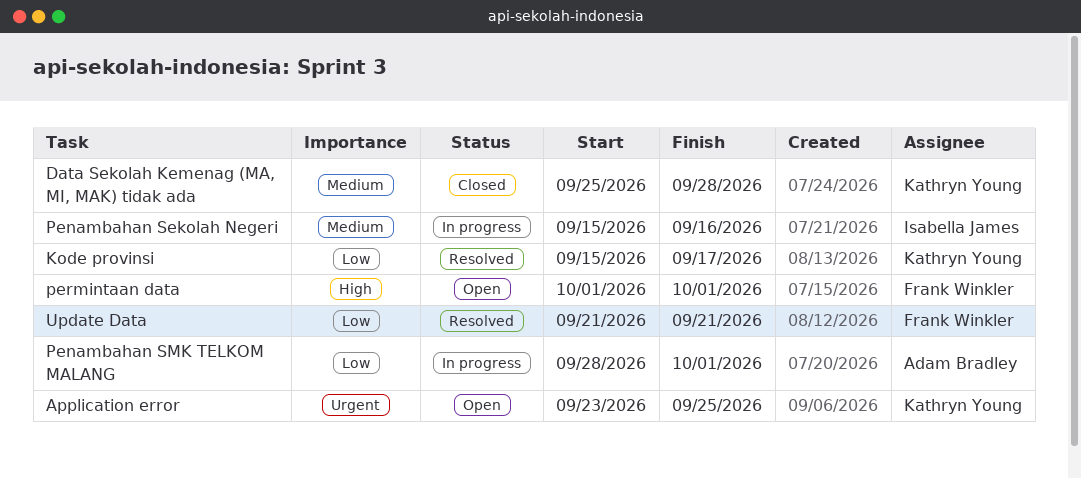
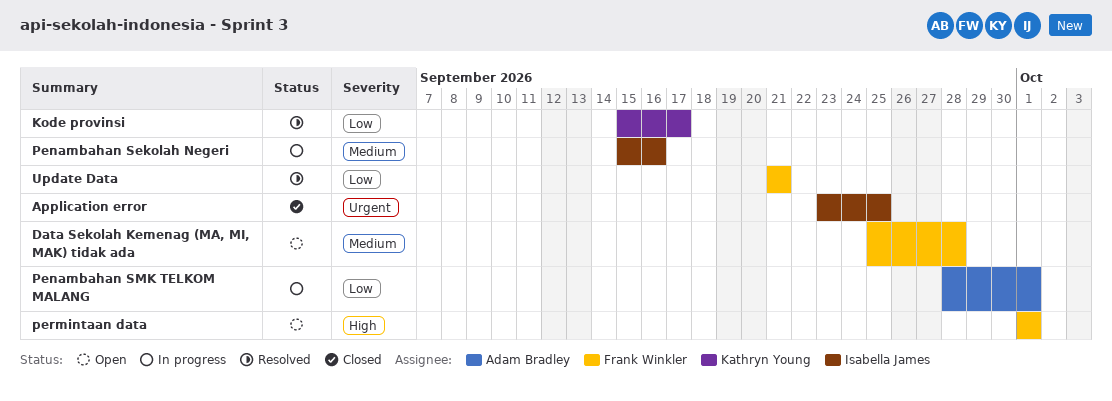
Application error, status: Open -> Closed
Application error, owner: Kathryn Young -> Isabella James
Data Sekolah Kemenag (MA, MI, MAK) tidak ada, status: Closed -> Open
Data Sekolah Kemenag (MA, MI, MAK) tidak ada, owner: Kathryn Young -> Frank Winkler

